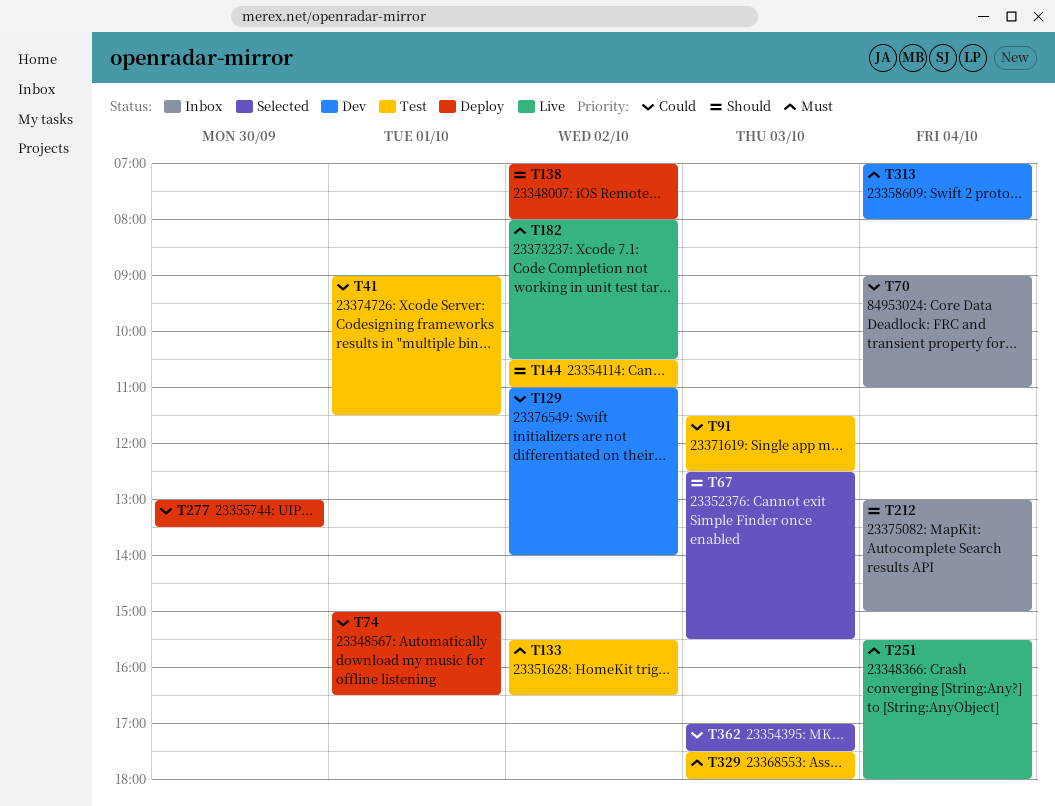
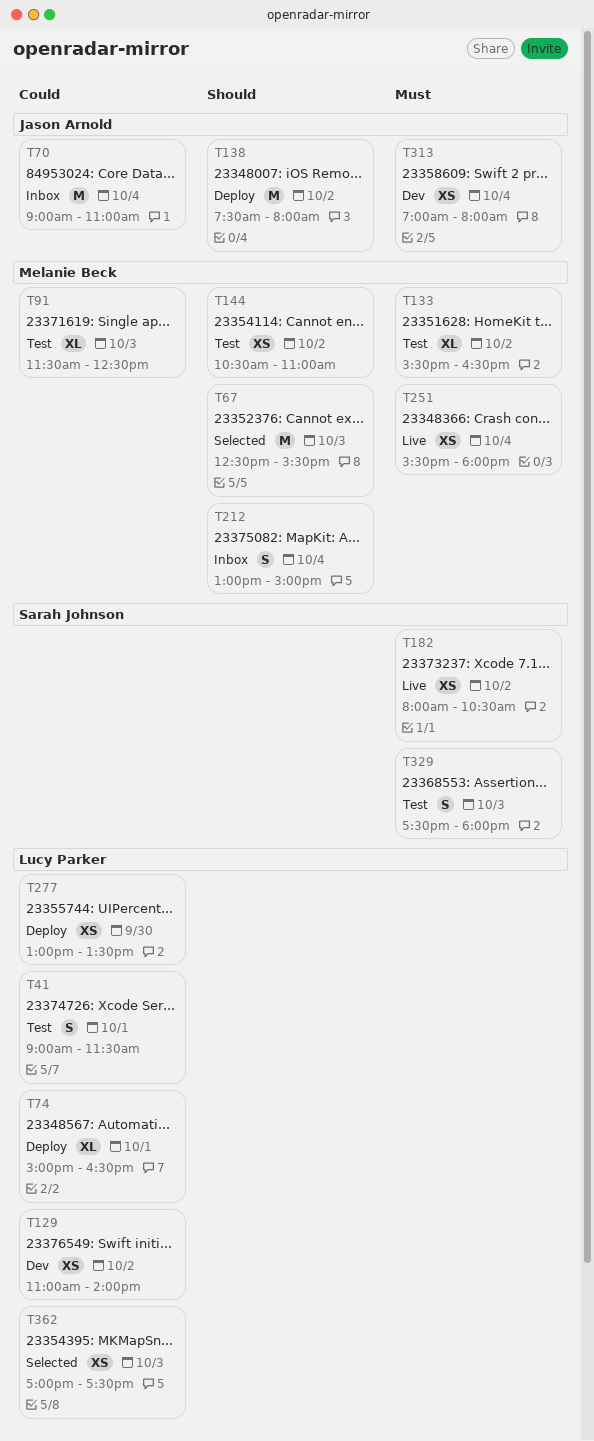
T138, begins: 07:00 -> 07:30

